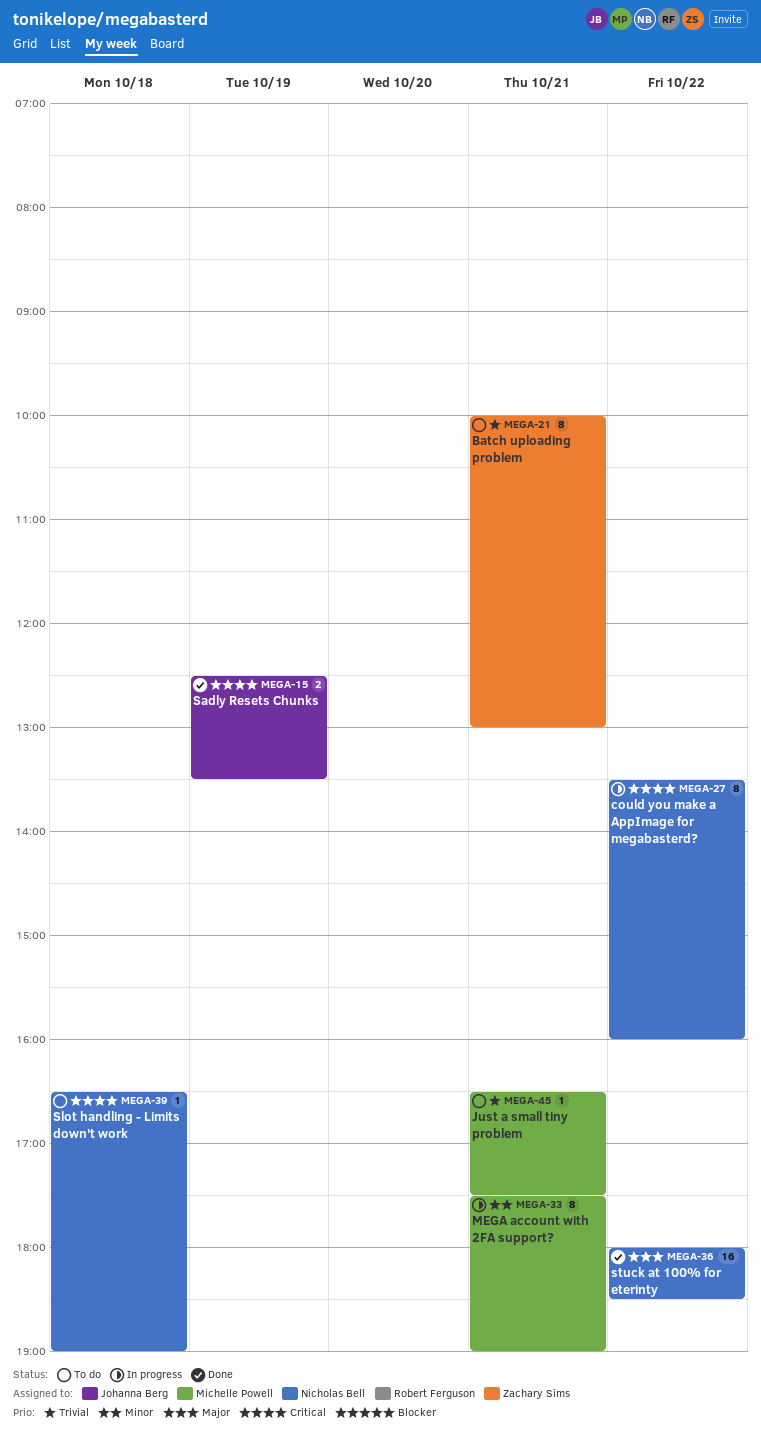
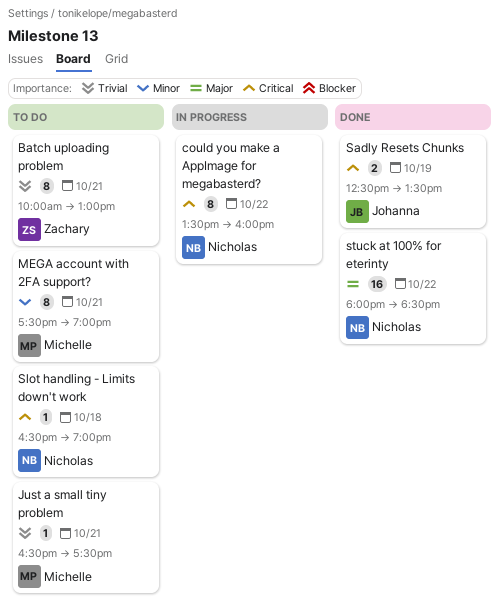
MEGA account with 2FA support?, status: In progress -> To do

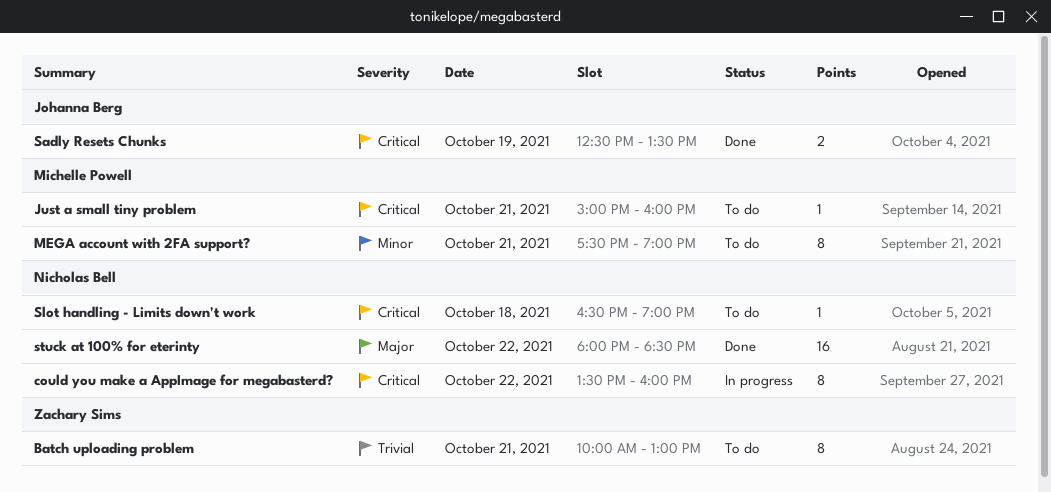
Just a small tiny problem, priority: Trivial -> Critical
Just a small tiny problem, begins: 16:30 -> 15:00
Just a small tiny problem, ends: 17:30 -> 16:00

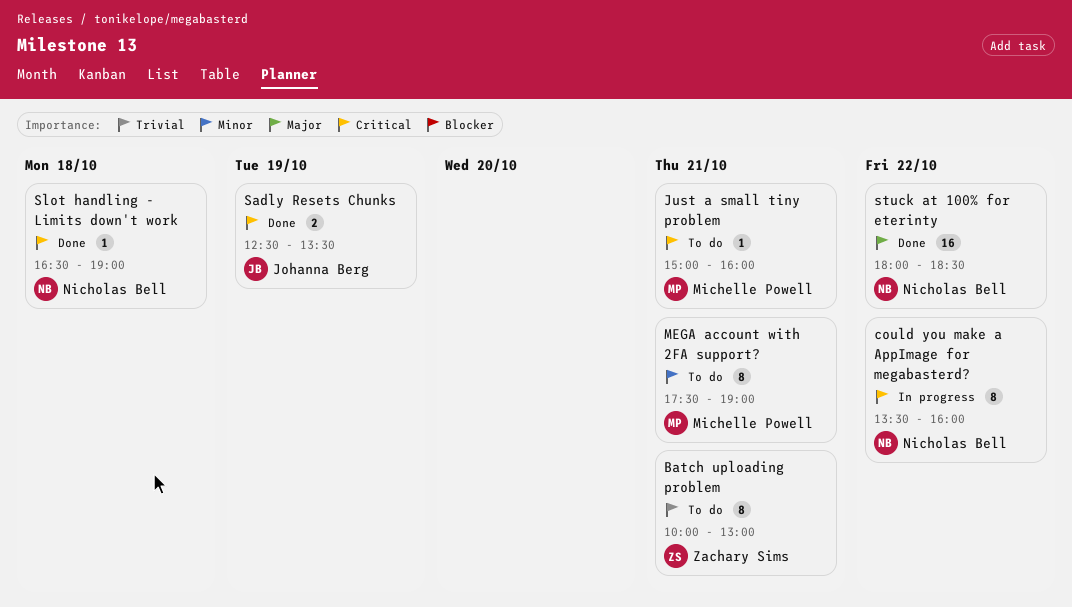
Slot handling - Limits down't work, status: To do -> Done

